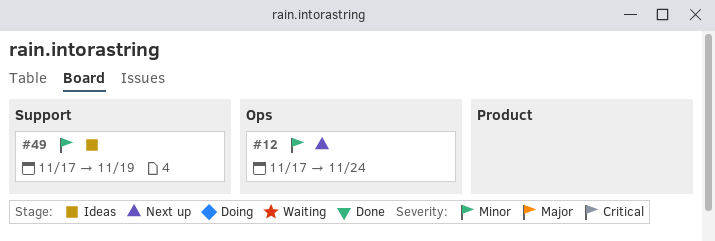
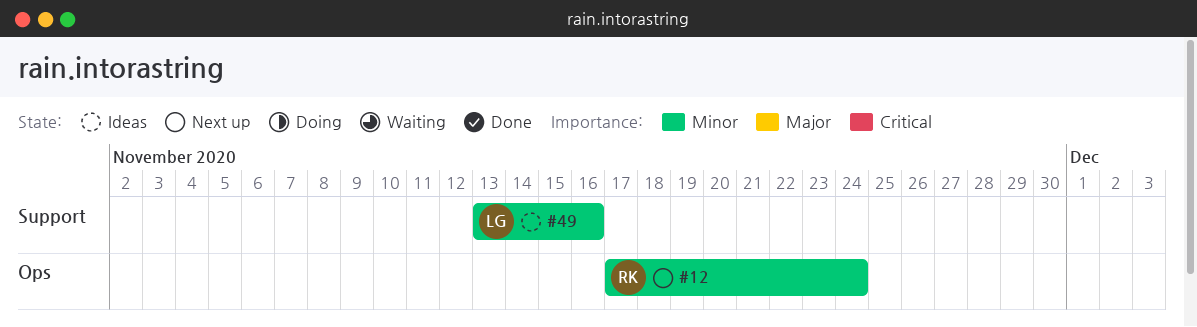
#49, start: Nov 17 -> Nov 13
#49, due: Nov 19 -> Nov 16

